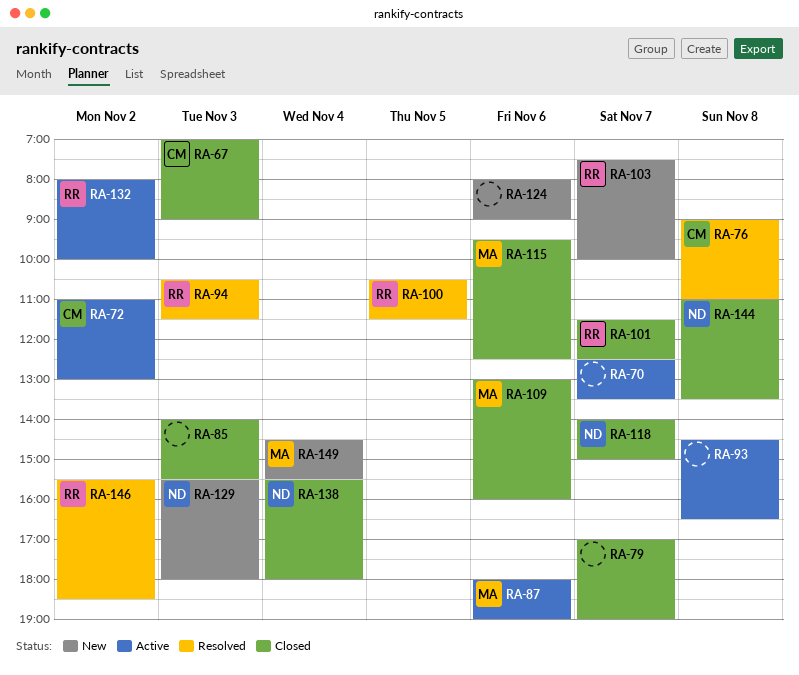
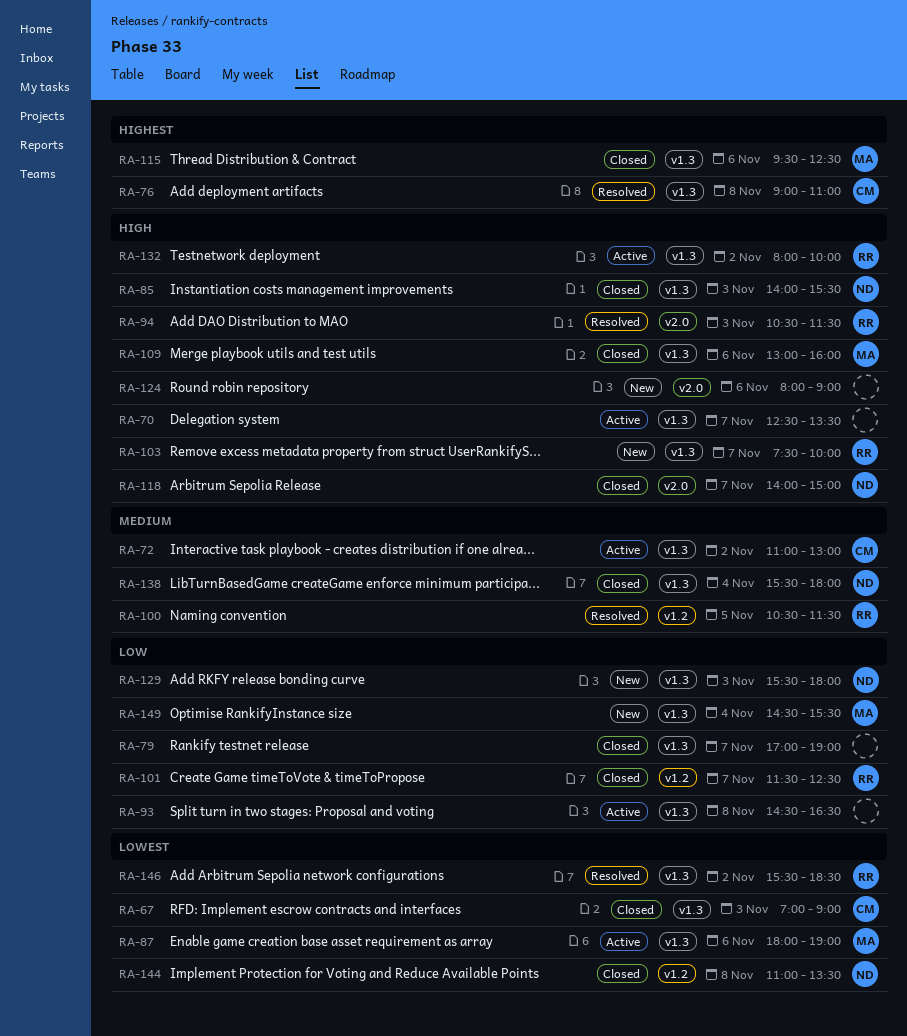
RA-85, owner: none -> ND

